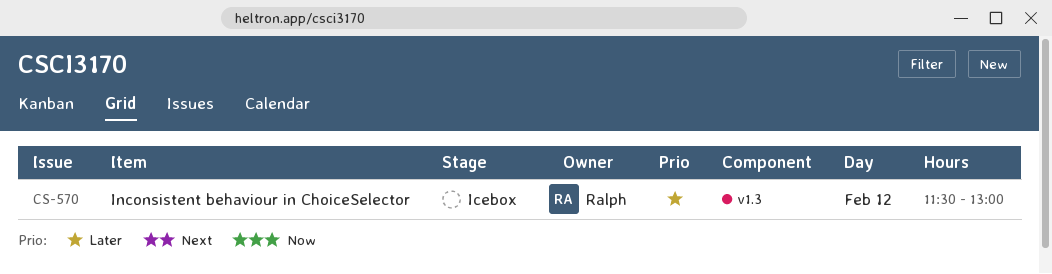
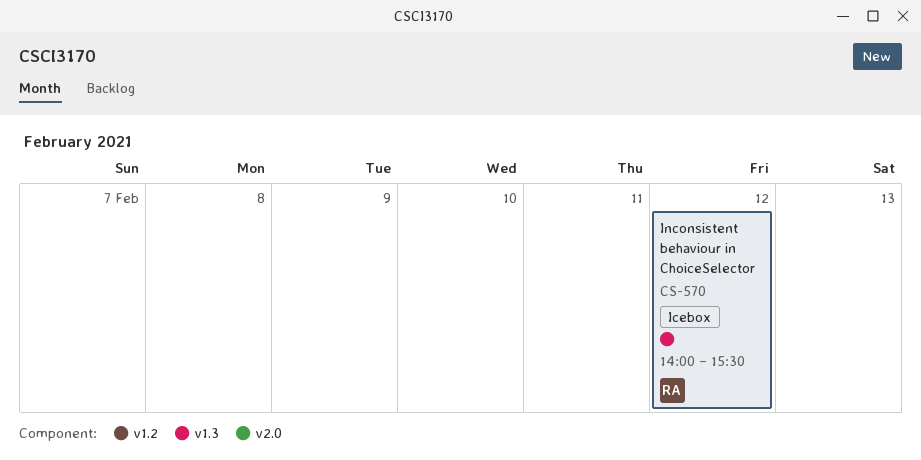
CS-570, begins: 11:30 -> 14:00
CS-570, ends: 13:00 -> 15:30

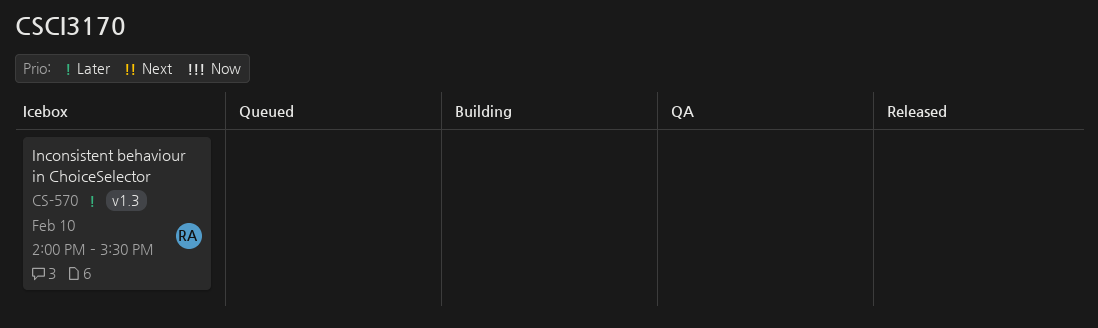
CS-570, day: Feb 12 -> Feb 10

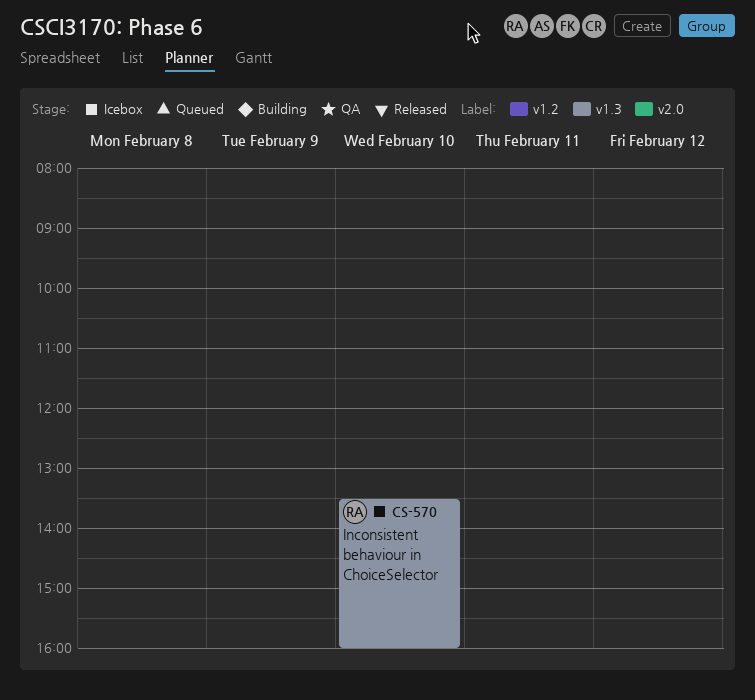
CS-570, begins: 14:00 -> 13:30
CS-570, ends: 15:30 -> 16:00

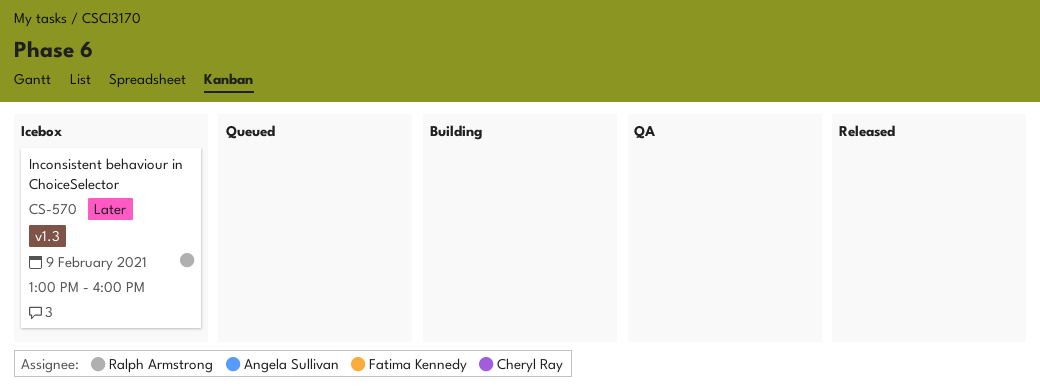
CS-570, day: Feb 10 -> Feb 9
CS-570, begins: 13:30 -> 13:00

